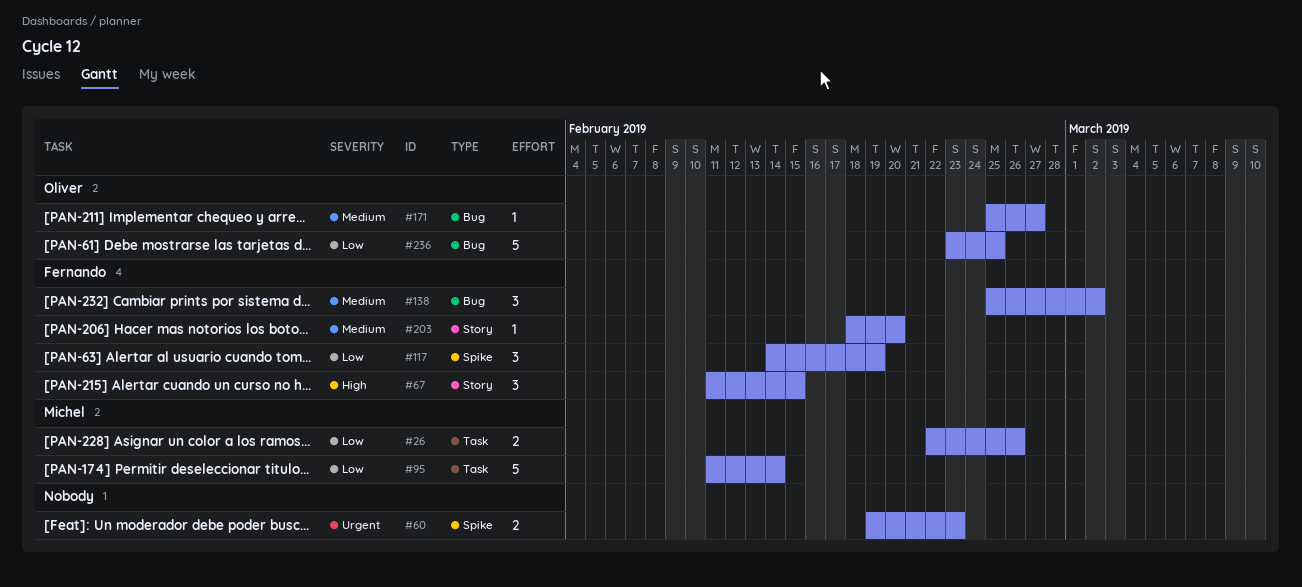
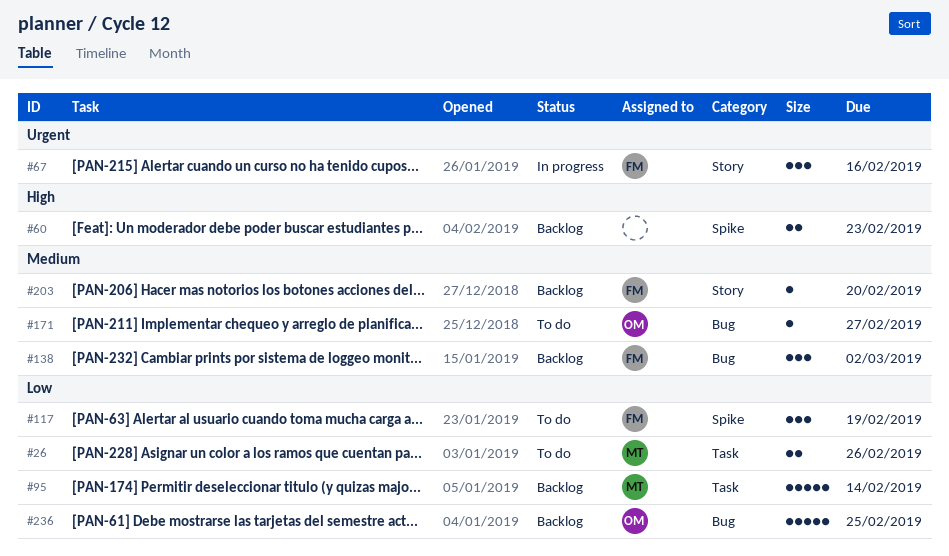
#60, priority: Urgent -> High
#67, priority: High -> Urgent
#67, due: Feb 15 -> Feb 16

